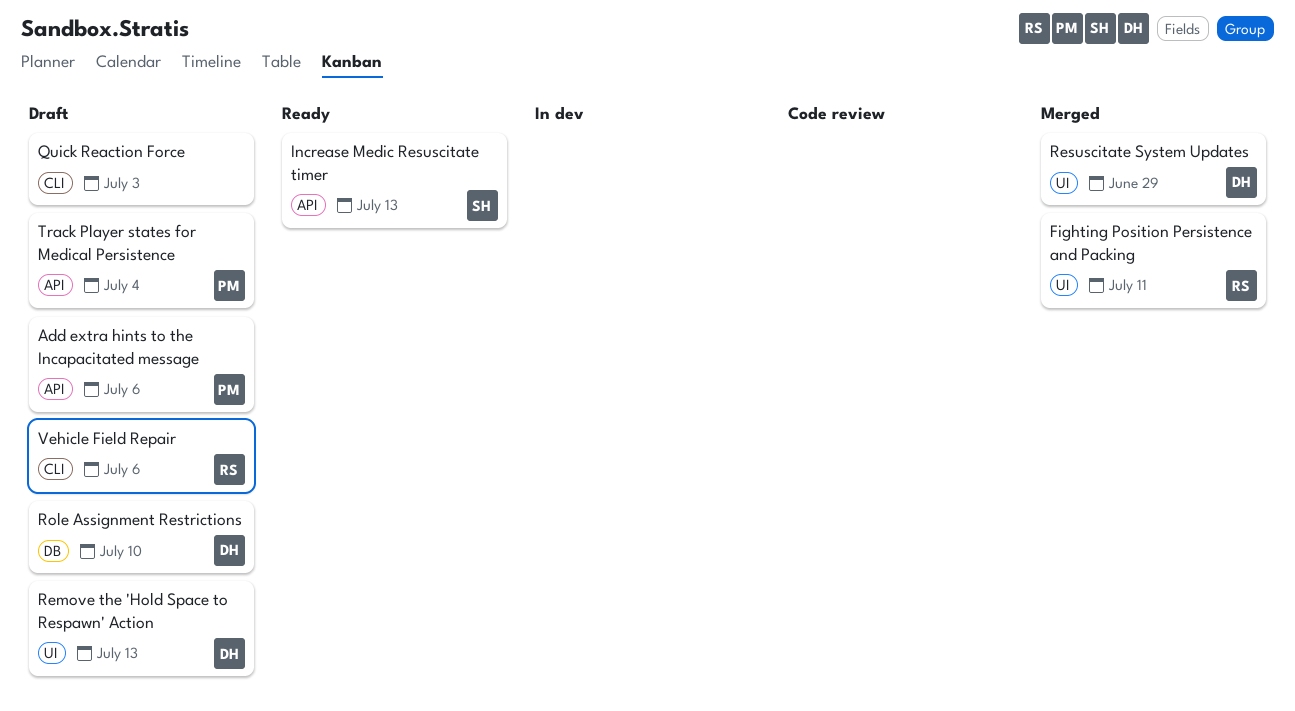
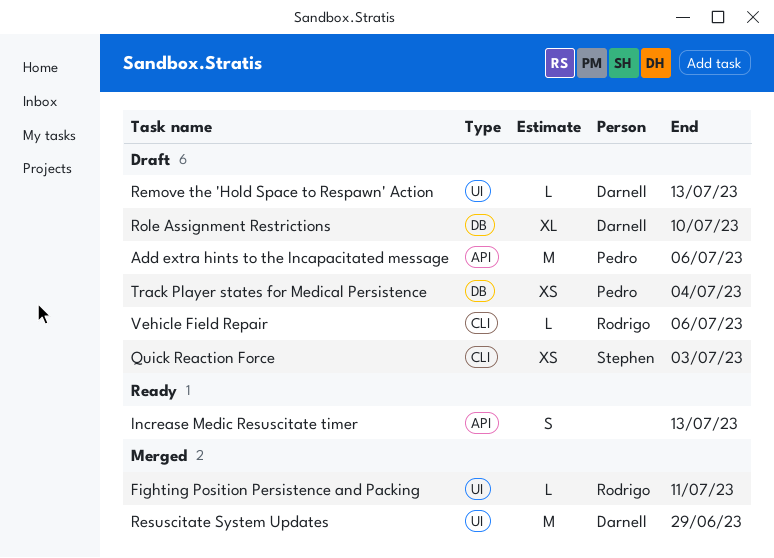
Increase Medic Resuscitate timer, owner: Stephen -> none
Quick Reaction Force, owner: none -> Stephen
Track Player states for Medical Persistence, label: API -> DB

